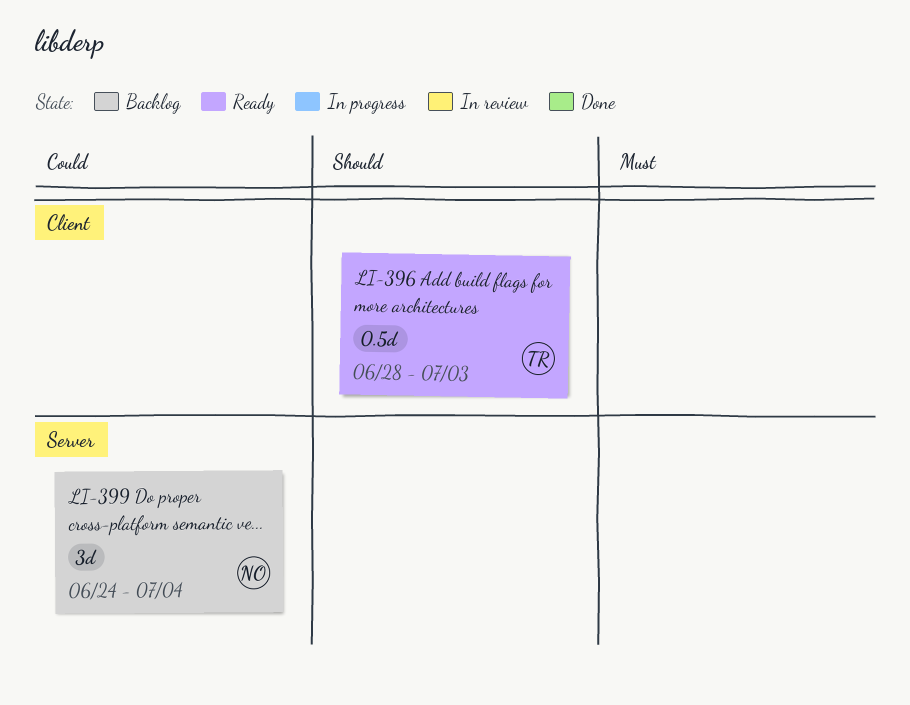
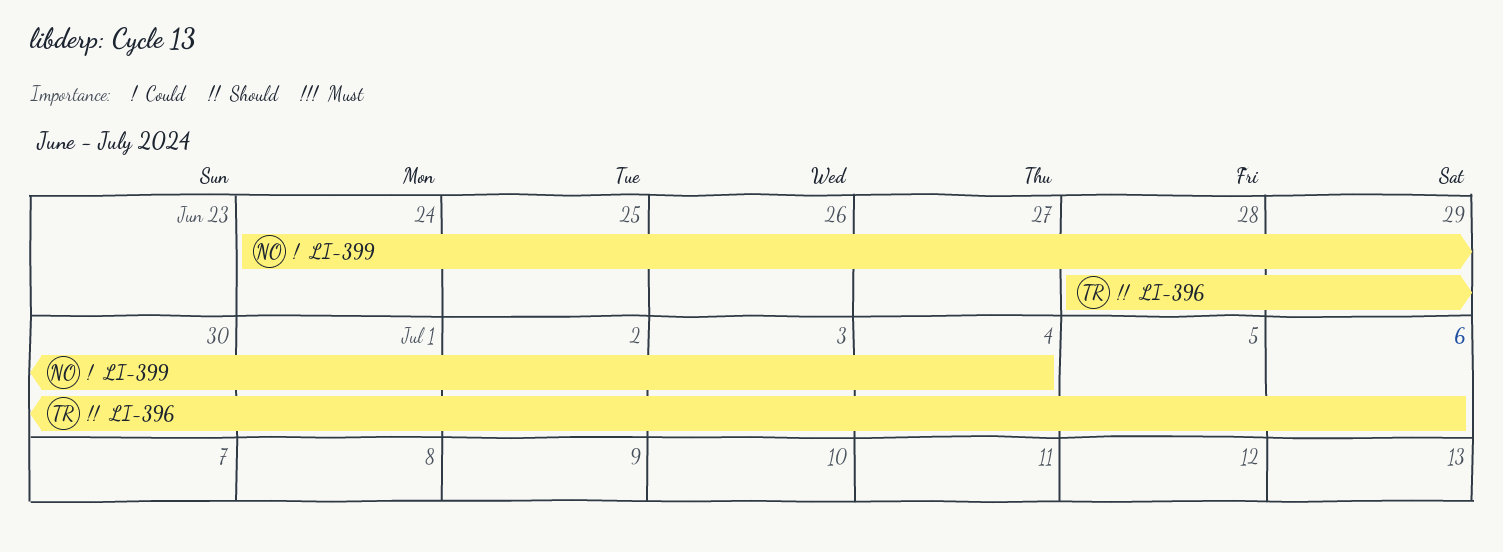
LI-396, due: Jul 3 -> Jul 6

